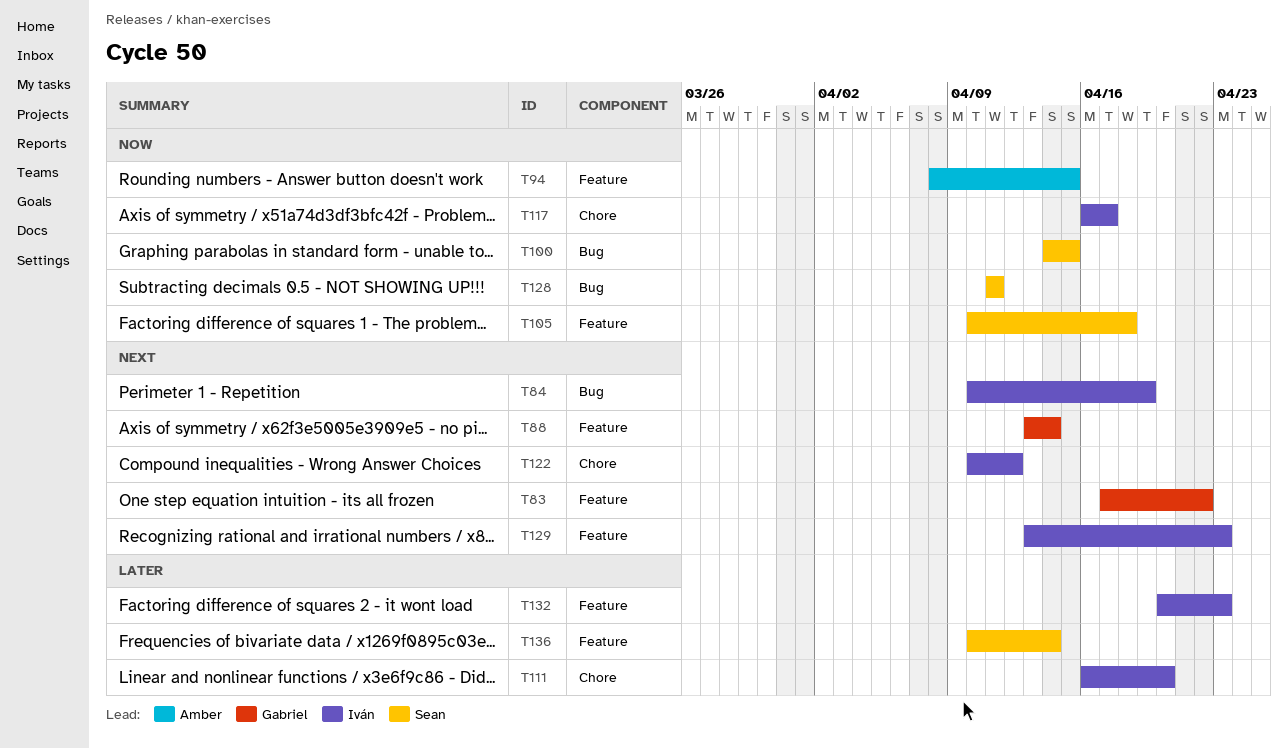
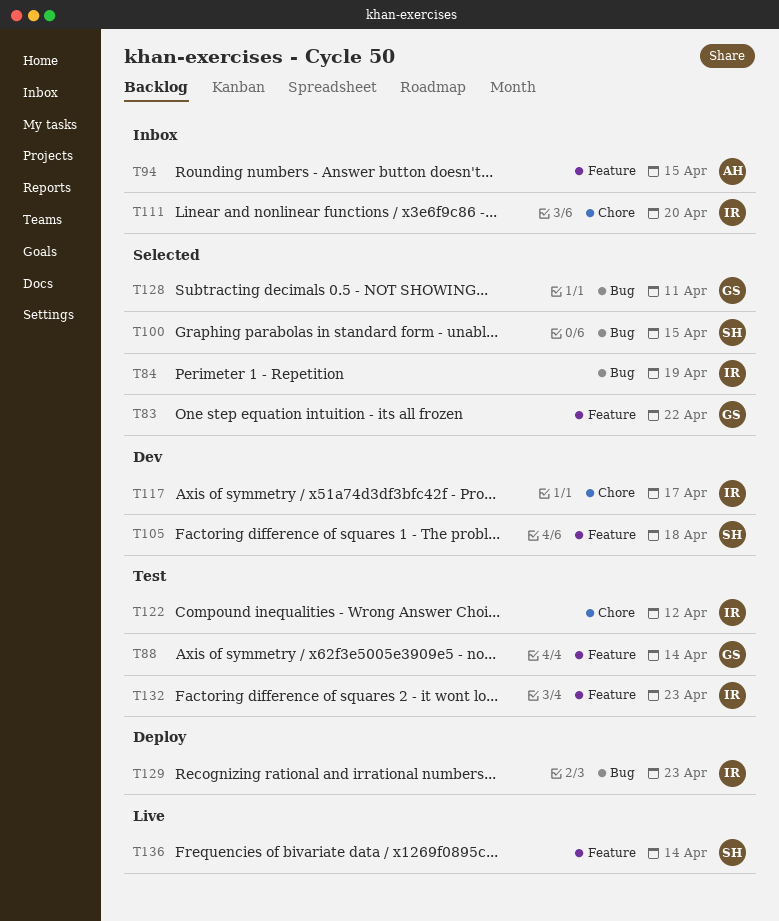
T128, owner: Sean -> Gabriel
T129, label: Feature -> Bug

